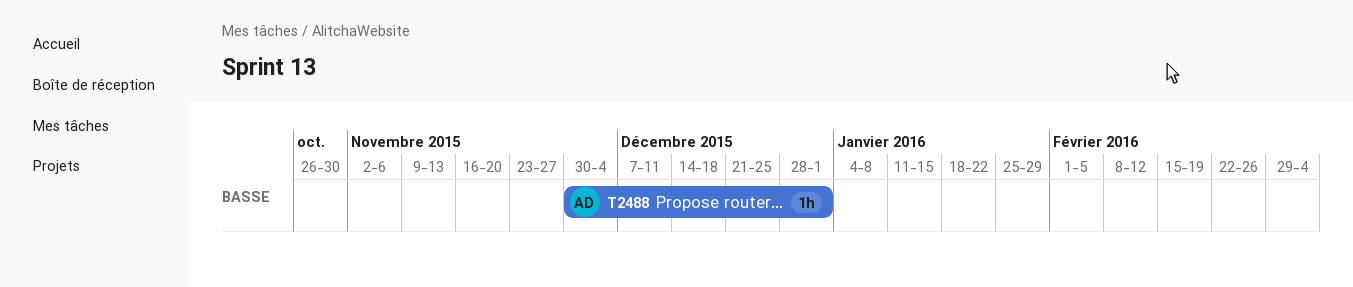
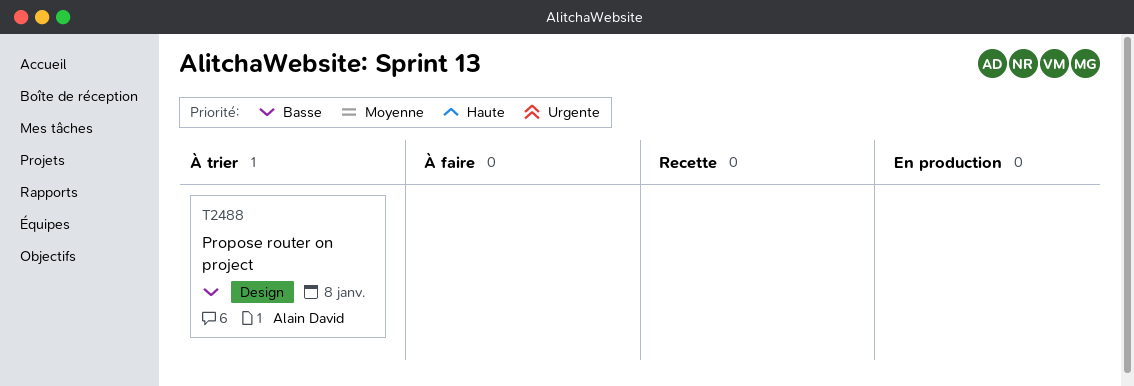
T2488, due: Jan 1 -> Jan 8

